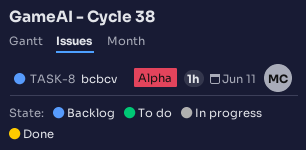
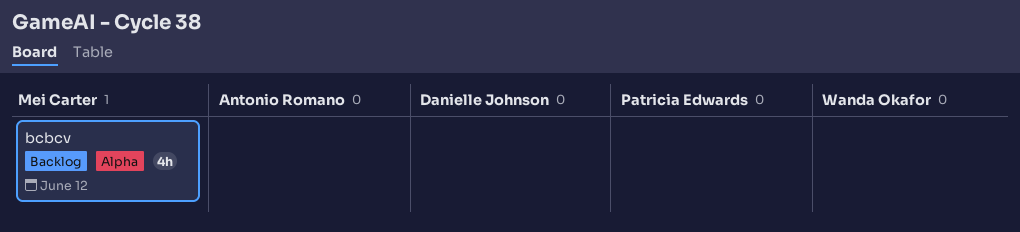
bcbcv, estimate: 1h -> 4h
bcbcv, due: Jun 11 -> Jun 12

